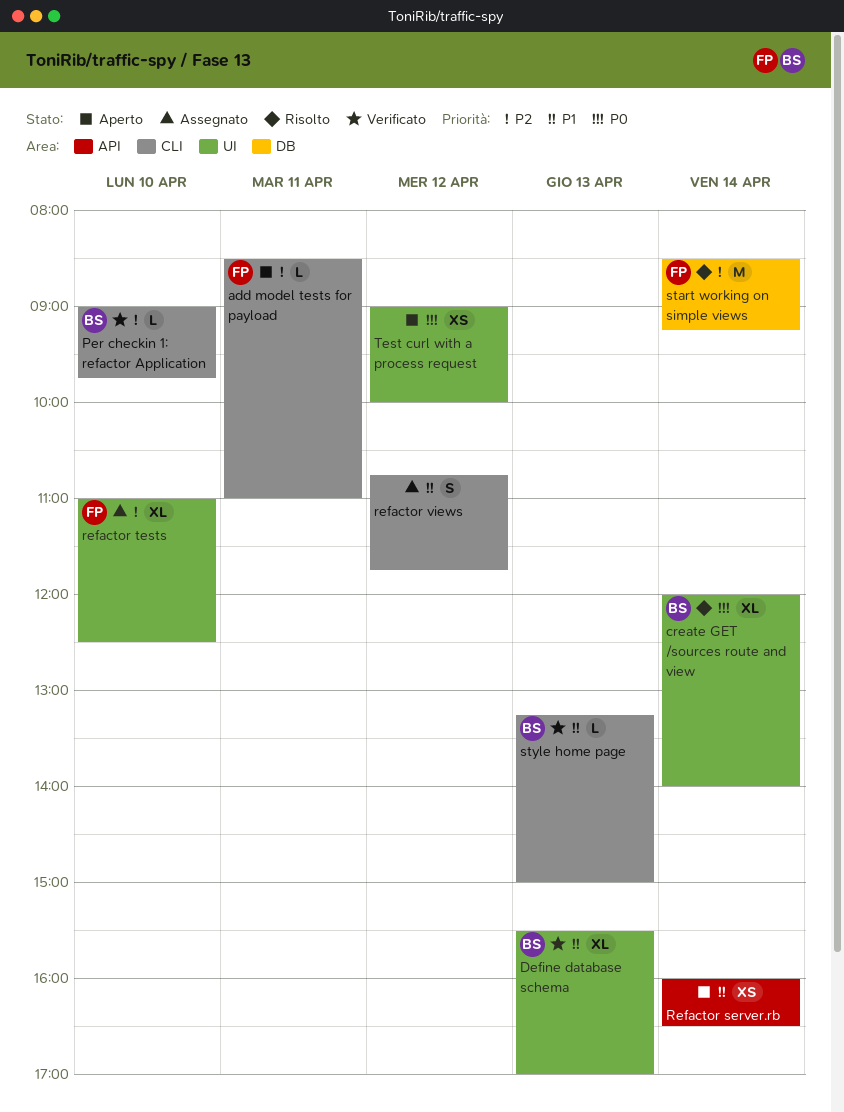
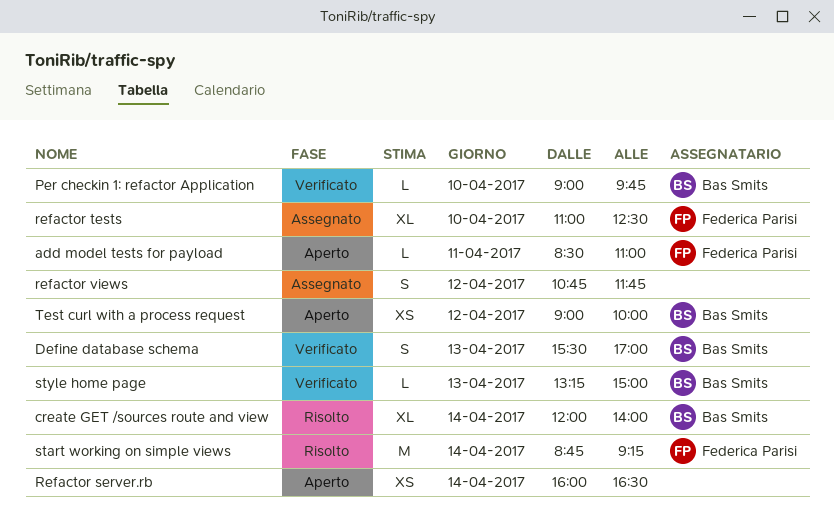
Define database schema, estimate: XL -> S
start working on simple views, begins: 08:30 -> 08:45
Test curl with a process request, owner: none -> Bas Smits

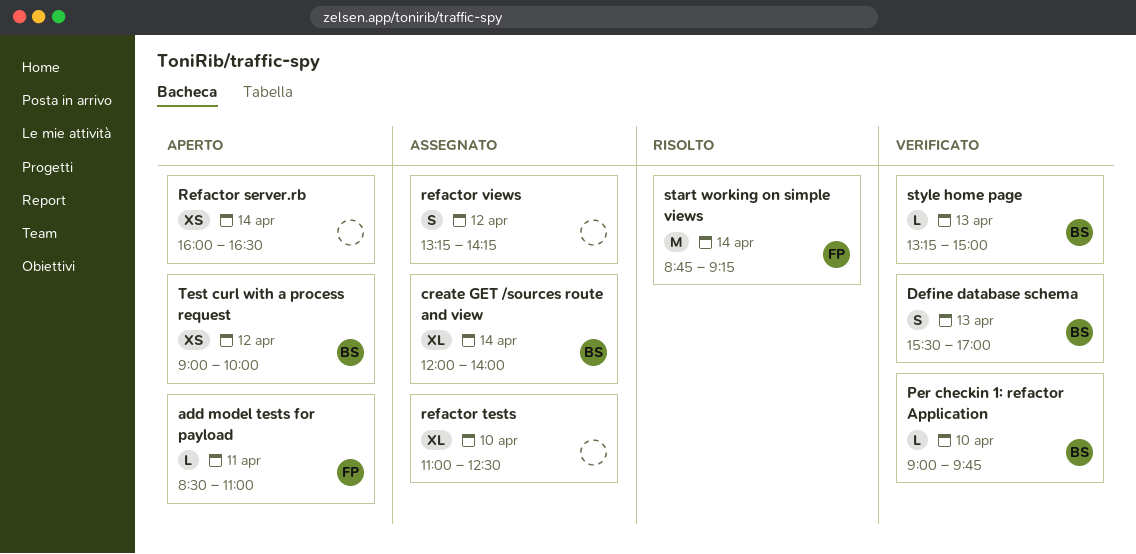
create GET /sources route and view, status: Risolto -> Assegnato
refactor tests, owner: Federica Parisi -> none
refactor views, begins: 10:45 -> 13:15
refactor views, ends: 11:45 -> 14:15

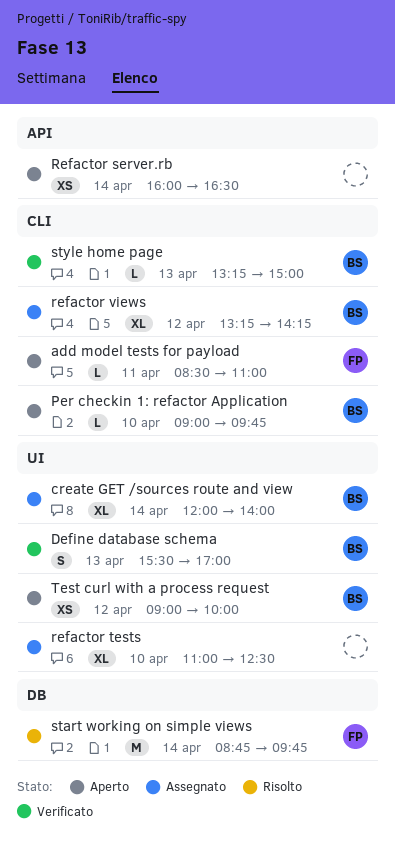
Per checkin 1: refactor Application, status: Verificato -> Aperto
refactor views, owner: none -> BS
refactor views, estimate: S -> XL
start working on simple views, ends: 09:15 -> 09:45

